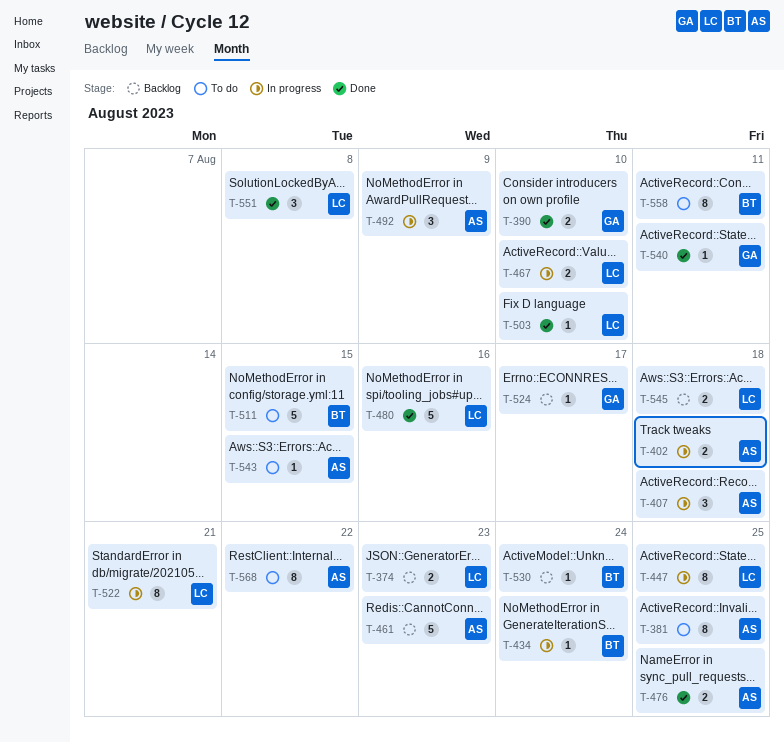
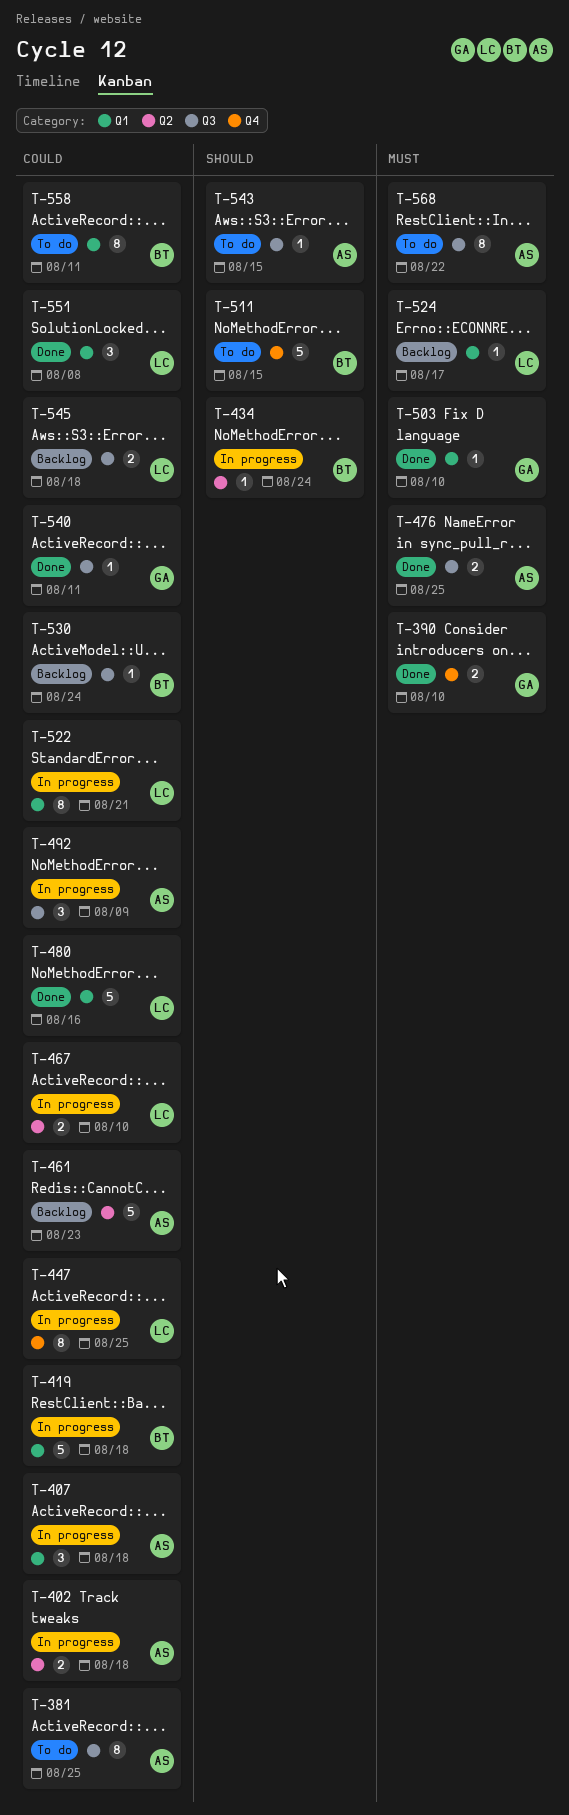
T-374: present -> none
T-419: none -> present
T-503, owner: LC -> GA
T-524, owner: GA -> LC

